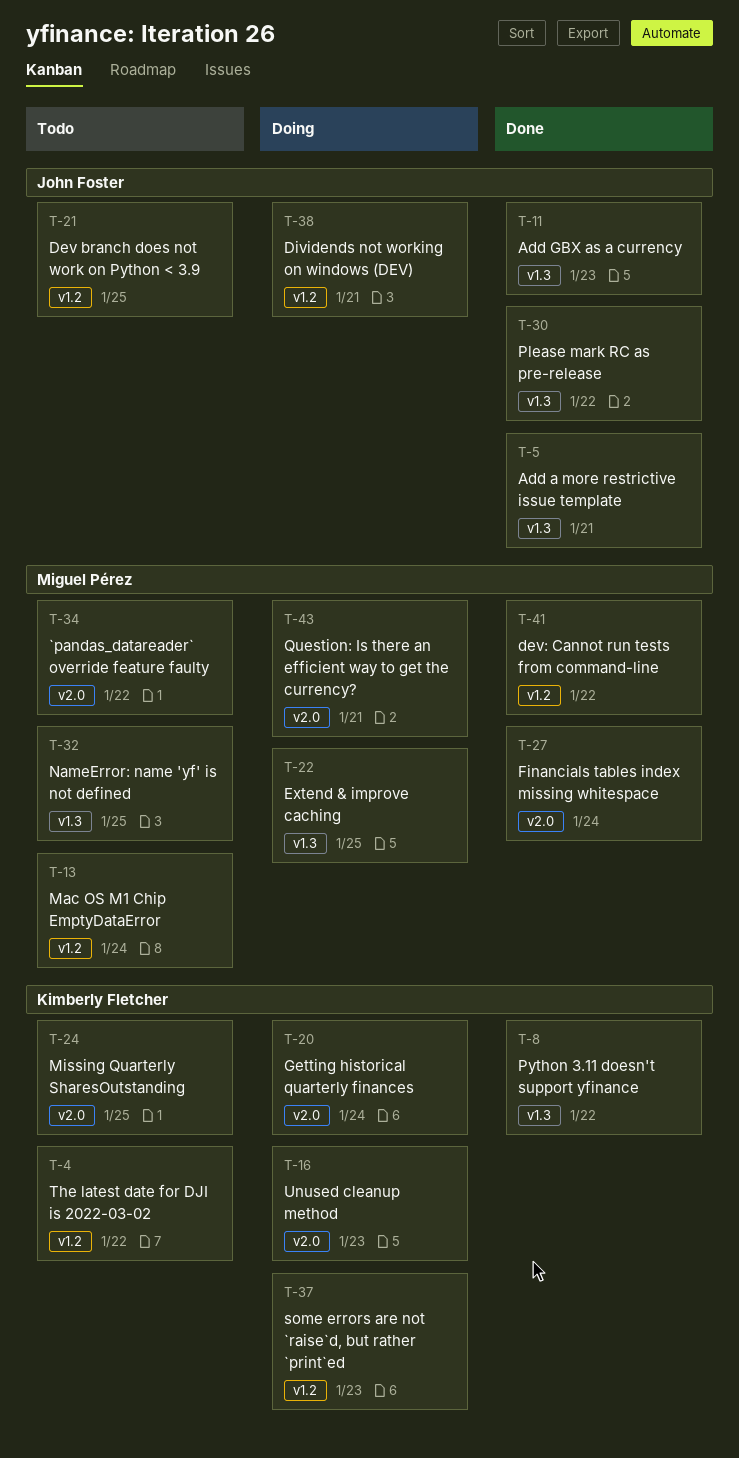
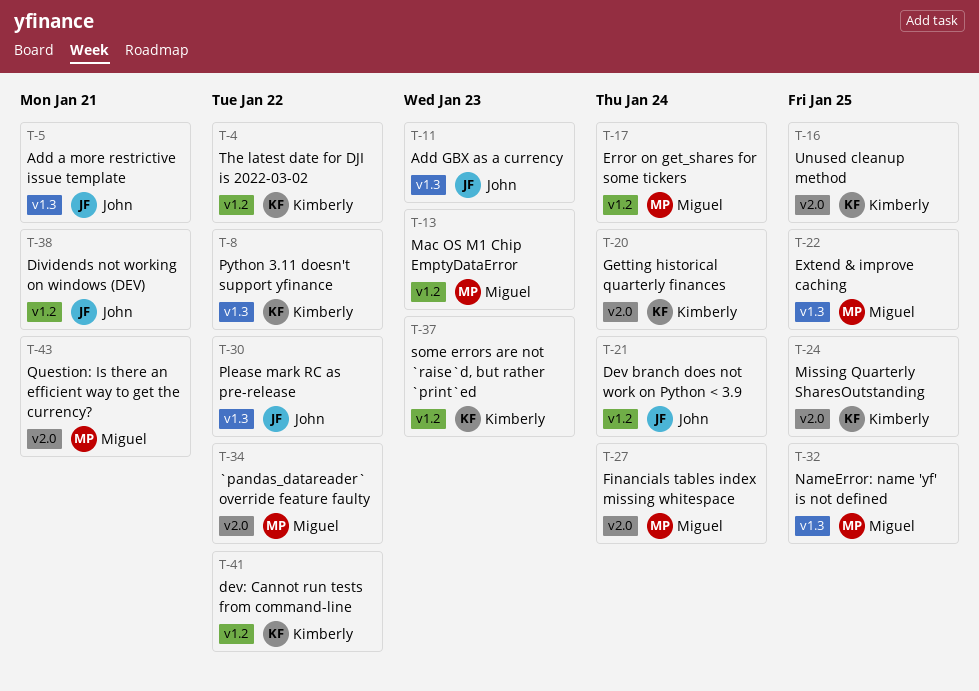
T-13, due: Jan 24 -> Jan 23
T-16, due: Jan 23 -> Jan 25
T-17: none -> present
T-21, due: Jan 25 -> Jan 24
T-41, owner: Miguel Pérez -> Kimberly Fletcher

